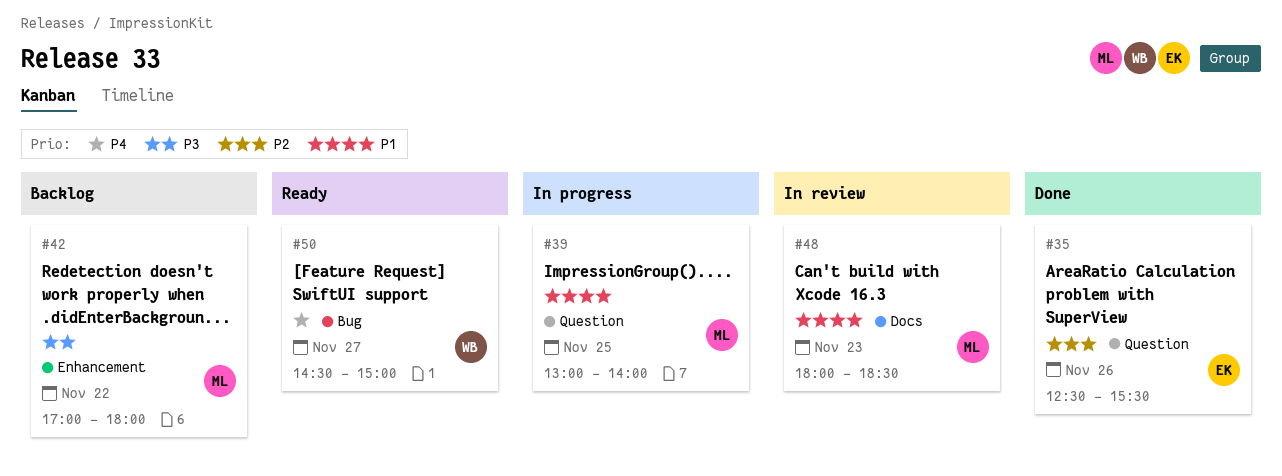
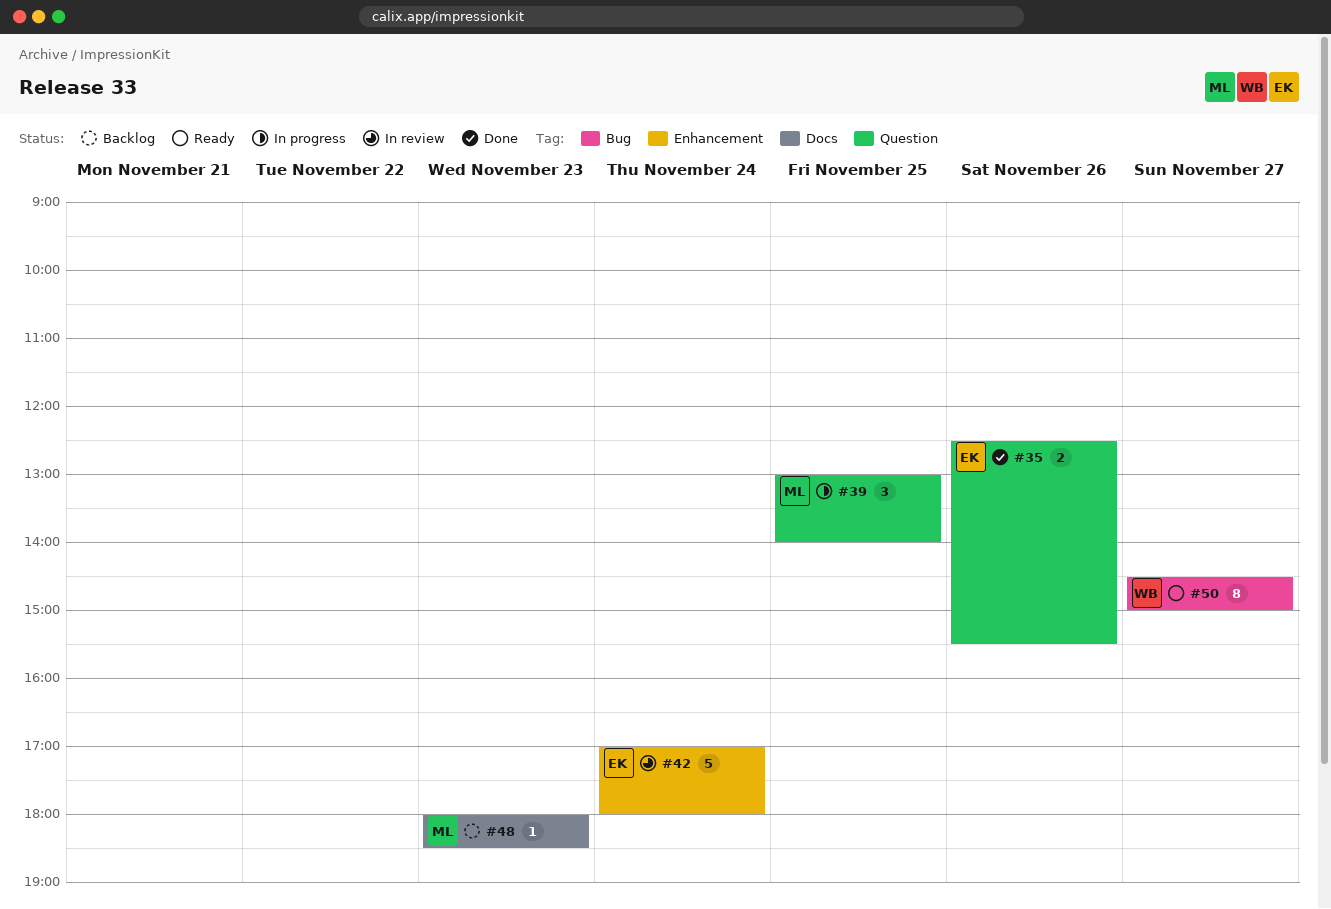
#42, status: Backlog -> In review
#42, owner: ML -> EK
#42, day: Nov 22 -> Nov 24
#48, status: In review -> Backlog

